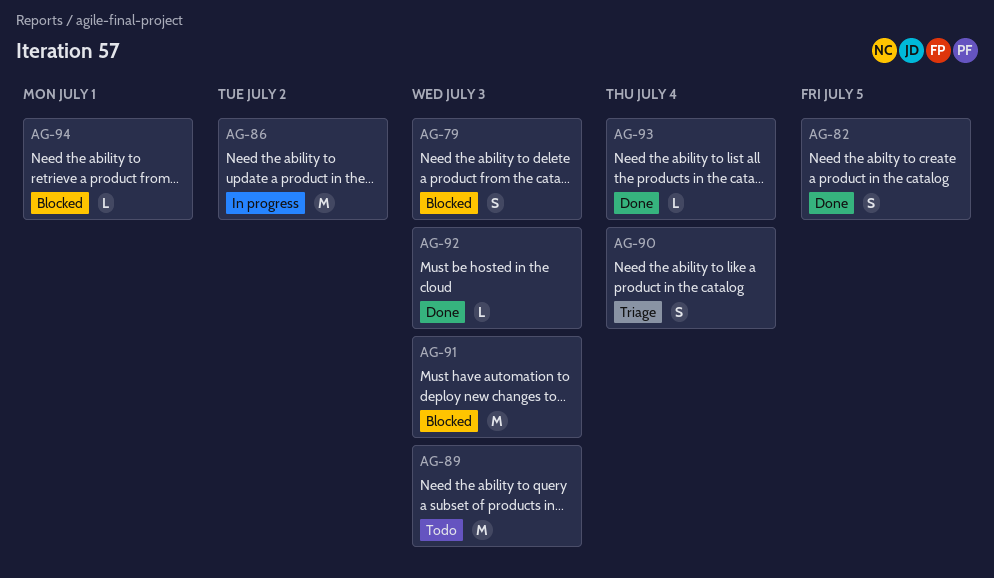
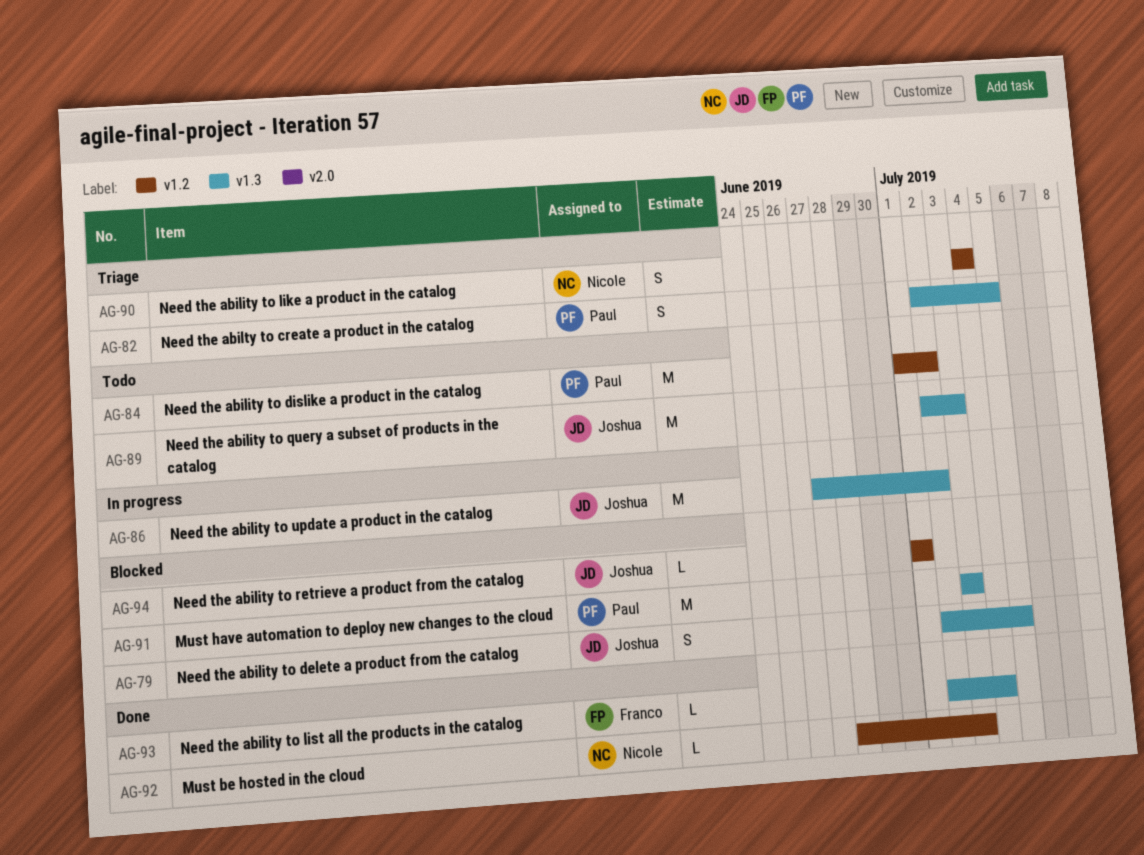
AG-79, due: Jul 3 -> Jul 5
AG-82, status: Done -> Triage
AG-84: none -> present

